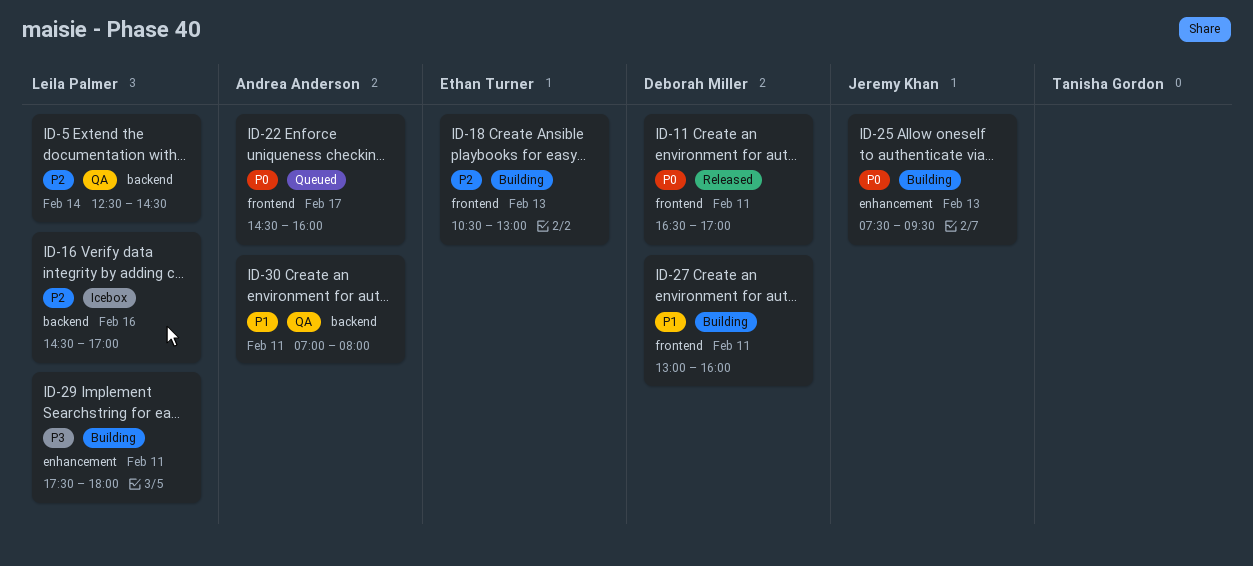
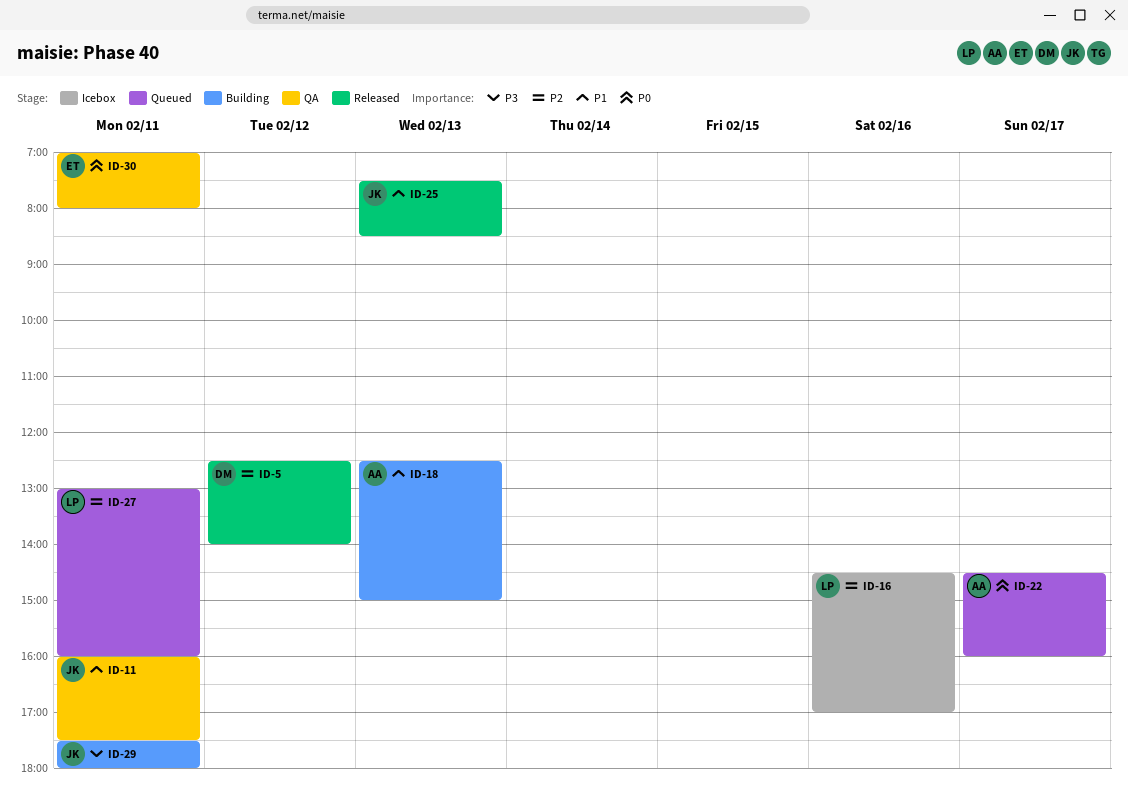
ID-5, status: QA -> Released
ID-5, owner: Leila Palmer -> Deborah Miller
ID-5, day: Feb 14 -> Feb 12
ID-5, ends: 14:30 -> 14:00
ID-11, status: Released -> QA
ID-11, owner: Deborah Miller -> Jeremy Khan
ID-11, priority: P0 -> P1
ID-11, begins: 16:30 -> 16:00
ID-11, ends: 17:00 -> 17:30
ID-18, owner: Ethan Turner -> Andrea Anderson
ID-18, priority: P2 -> P1
ID-18, begins: 10:30 -> 12:30
ID-18, ends: 13:00 -> 15:00
ID-25, status: Building -> Released
ID-25, priority: P0 -> P1
ID-25, ends: 09:30 -> 08:30
ID-27, status: Building -> Queued
ID-27, owner: Deborah Miller -> Leila Palmer
ID-27, priority: P1 -> P2
ID-29, owner: Leila Palmer -> Jeremy Khan
ID-30, owner: Andrea Anderson -> Ethan Turner
ID-30, priority: P1 -> P0

